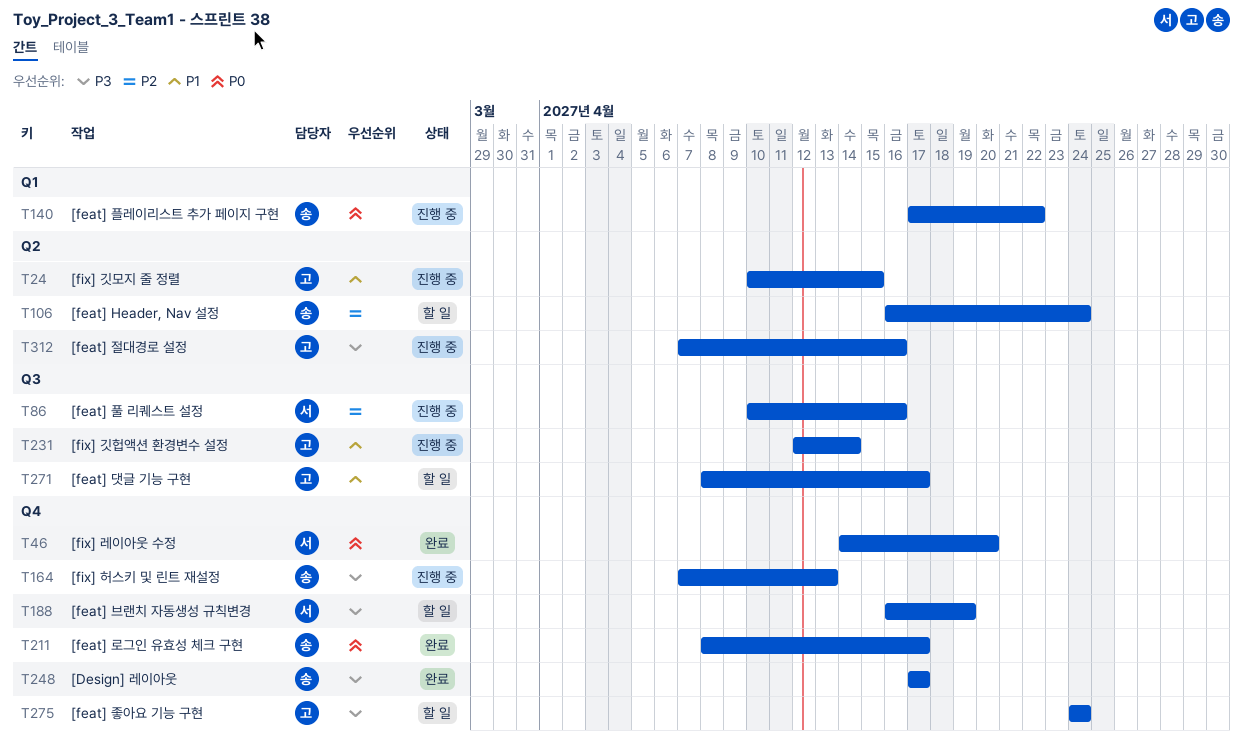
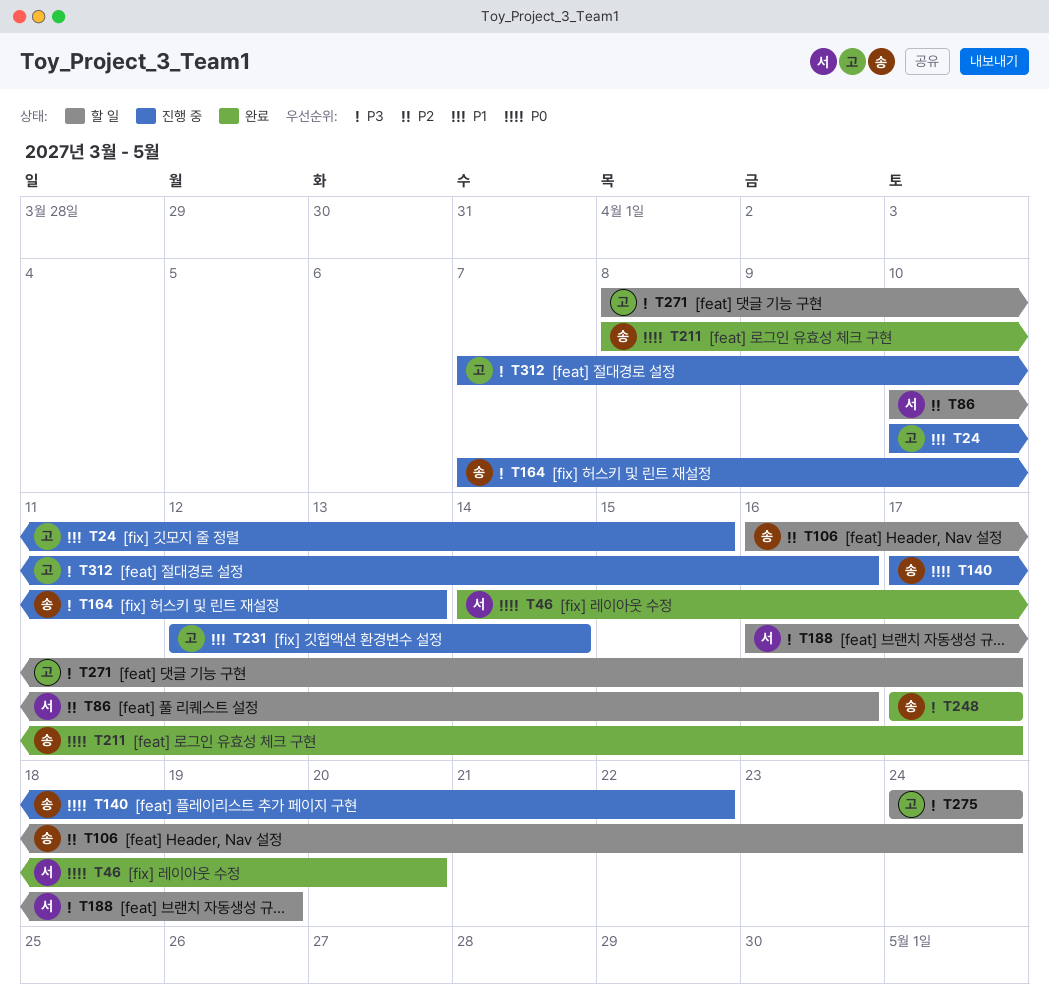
T86, status: 진행 중 -> 할 일
T271, priority: P1 -> P3

